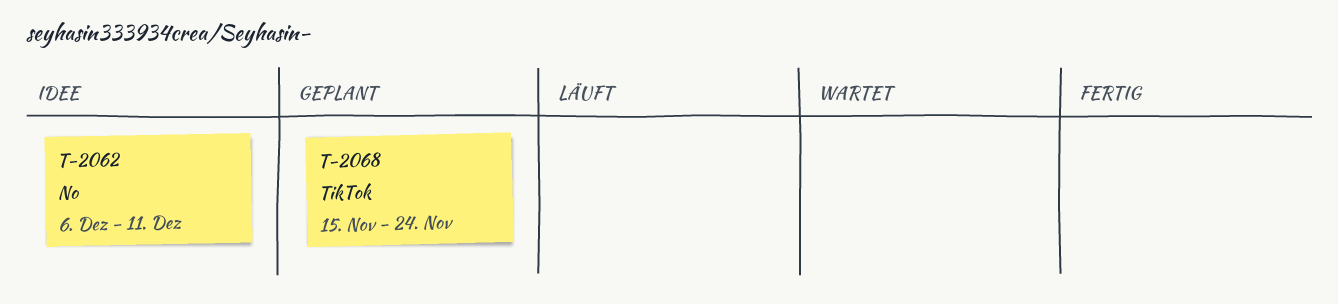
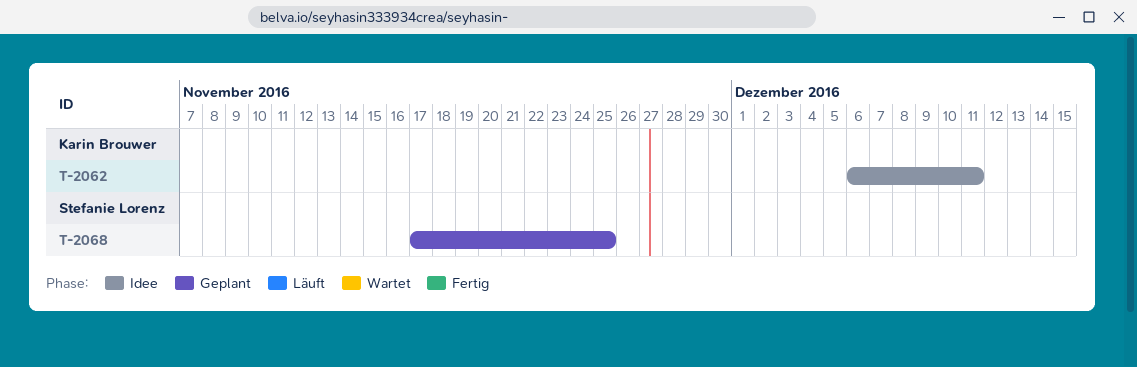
T-2068, start: Nov 15 -> Nov 17
T-2068, due: Nov 24 -> Nov 25

